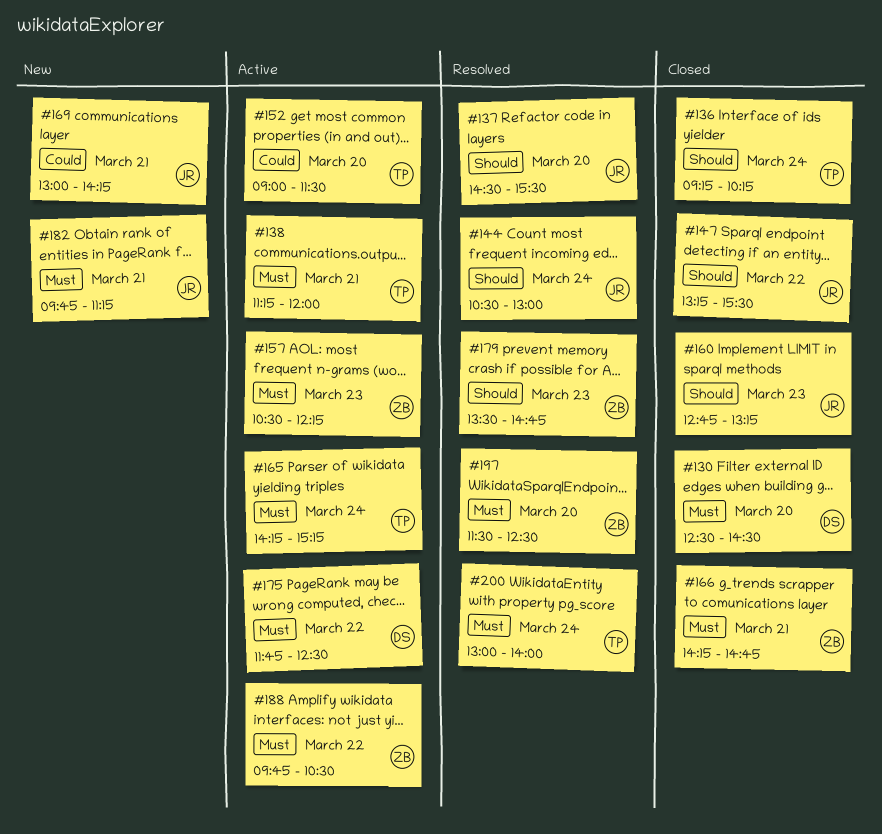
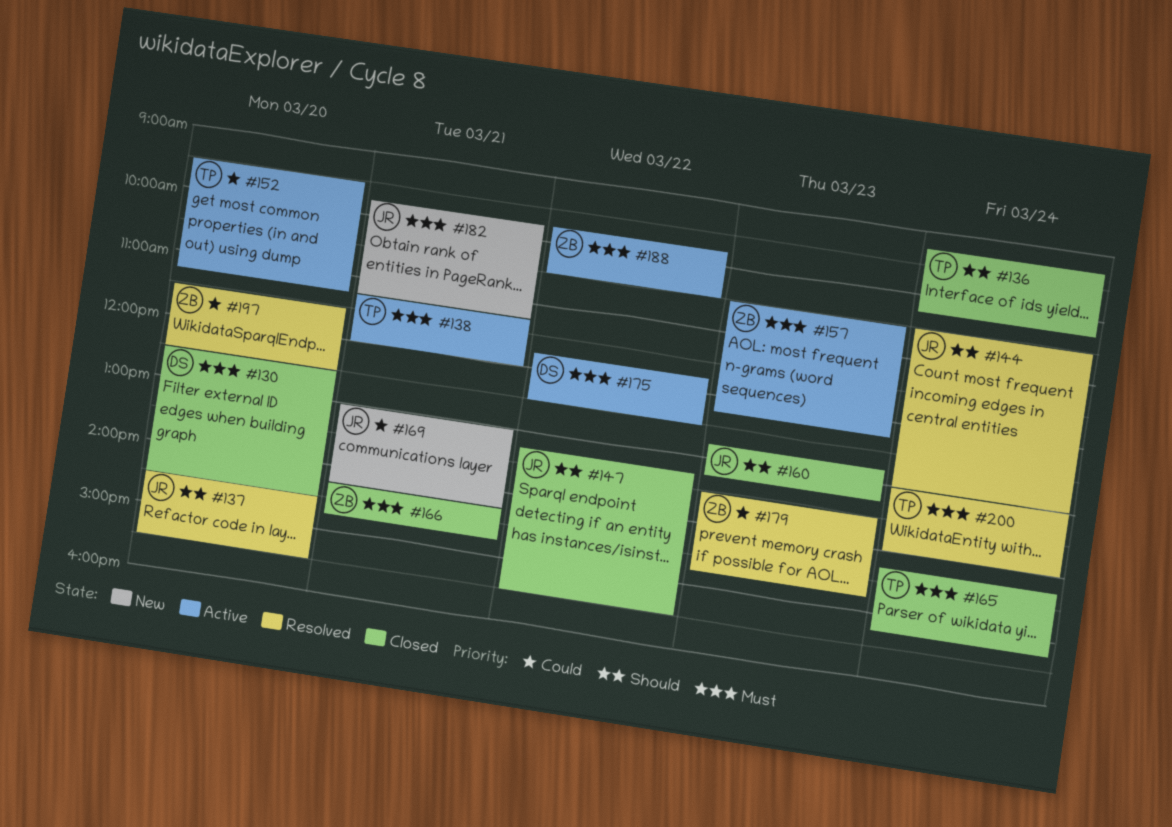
#152, begins: 09:00 -> 09:30
#152, ends: 11:30 -> 11:15
#165, status: Active -> Closed
#179, priority: Should -> Could
#197, priority: Must -> Could

